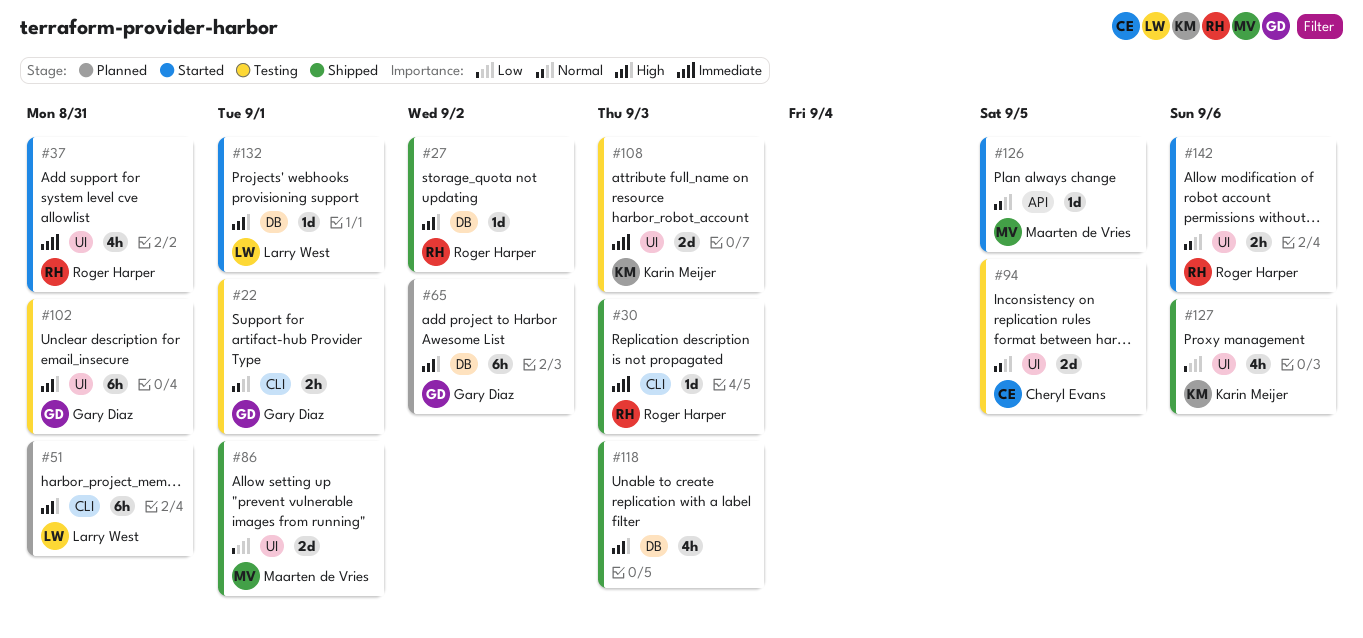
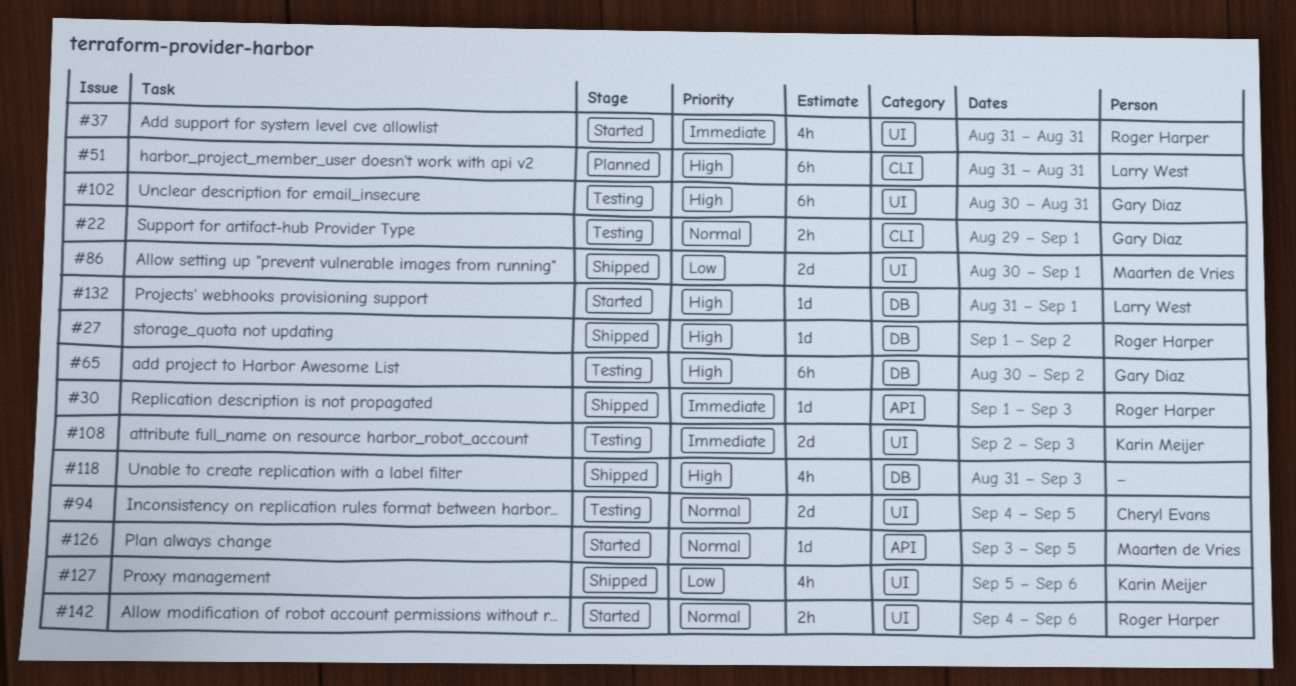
#30, label: CLI -> API
#65, status: Planned -> Testing

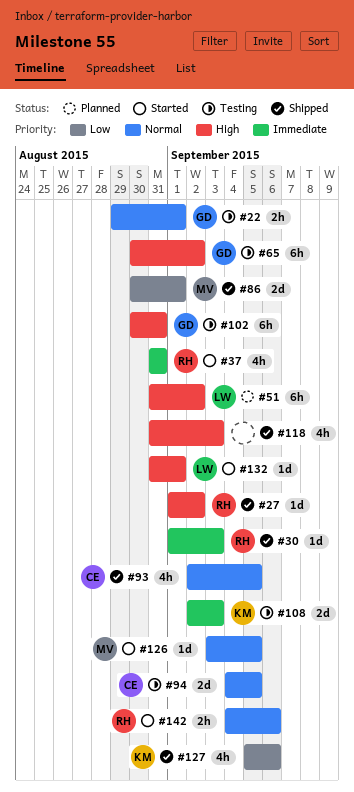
#51, due: Aug 31 -> Sep 2
#93: none -> present

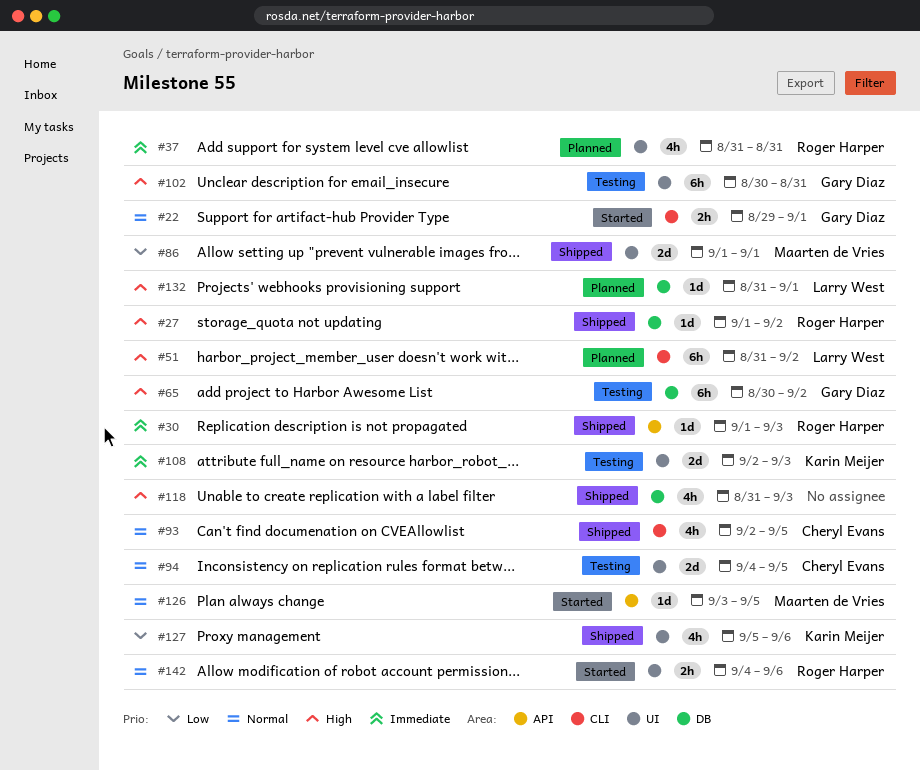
#22, status: Testing -> Started
#37, status: Started -> Planned
#86, start: Aug 30 -> Sep 1
#132, status: Started -> Planned

